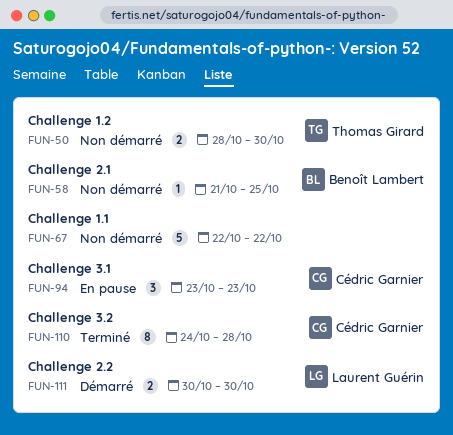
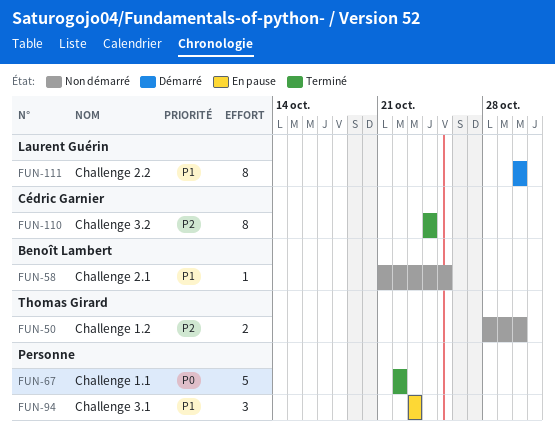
FUN-67, status: Non démarré -> Terminé
FUN-94, owner: Cédric Garnier -> none
FUN-110, due: Oct 28 -> Oct 24
FUN-111, estimate: 2 -> 8

